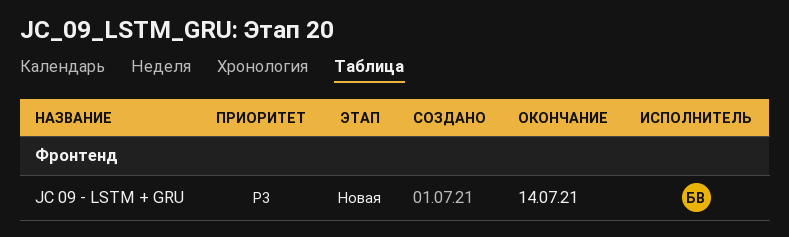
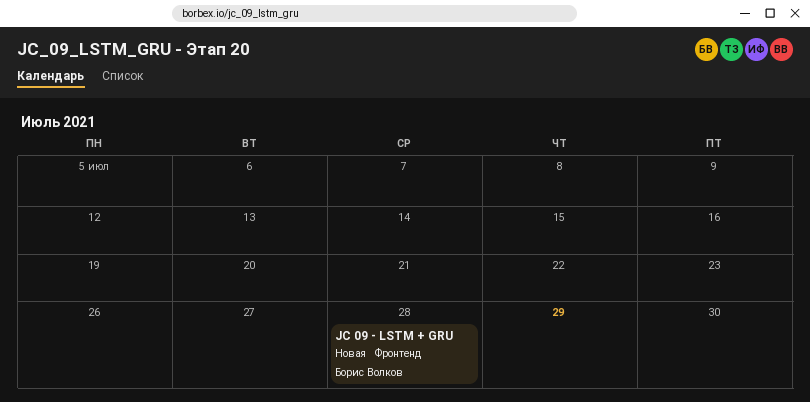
JC 09 - LSTM + GRU, due: Jul 14 -> Jul 28

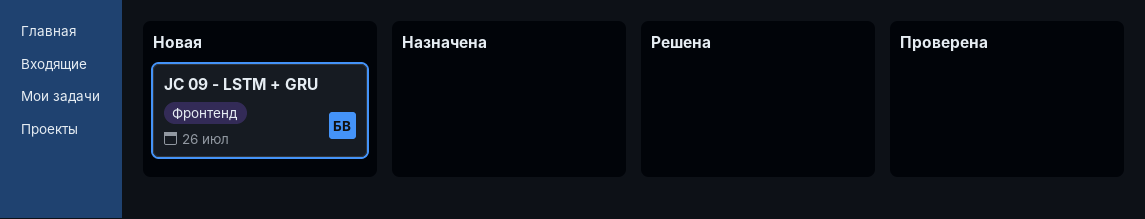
JC 09 - LSTM + GRU, due: Jul 28 -> Jul 26

